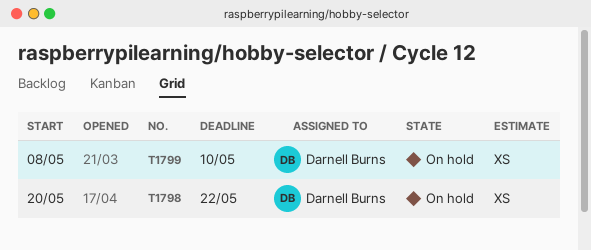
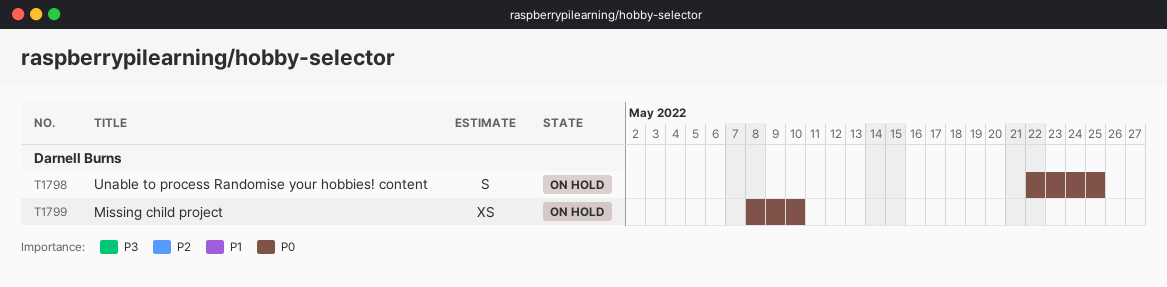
T1798, estimate: XS -> S
T1798, start: May 20 -> May 22
T1798, due: May 22 -> May 25

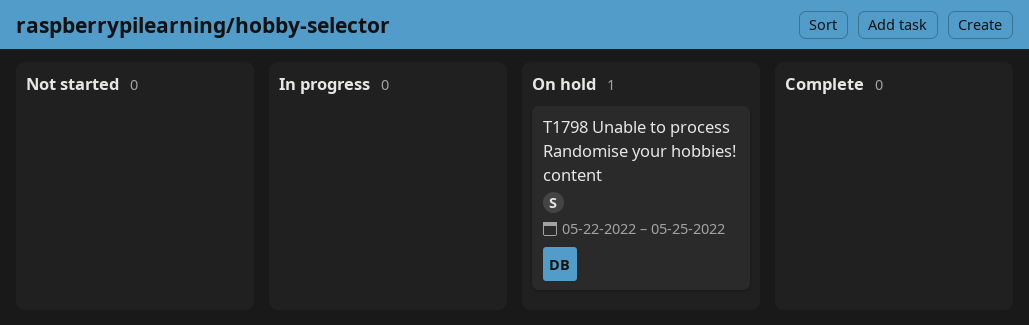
T1799: present -> none

